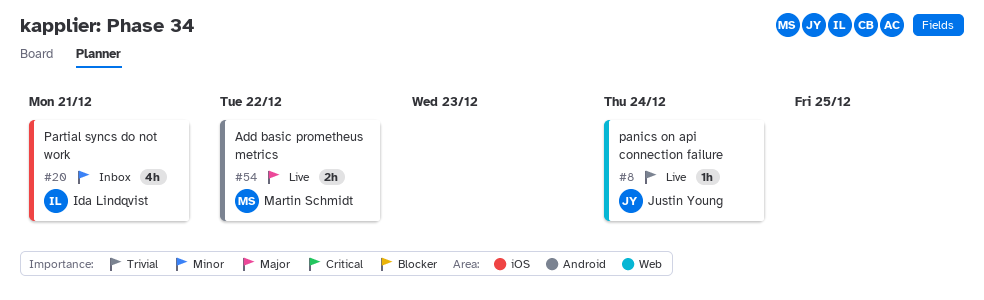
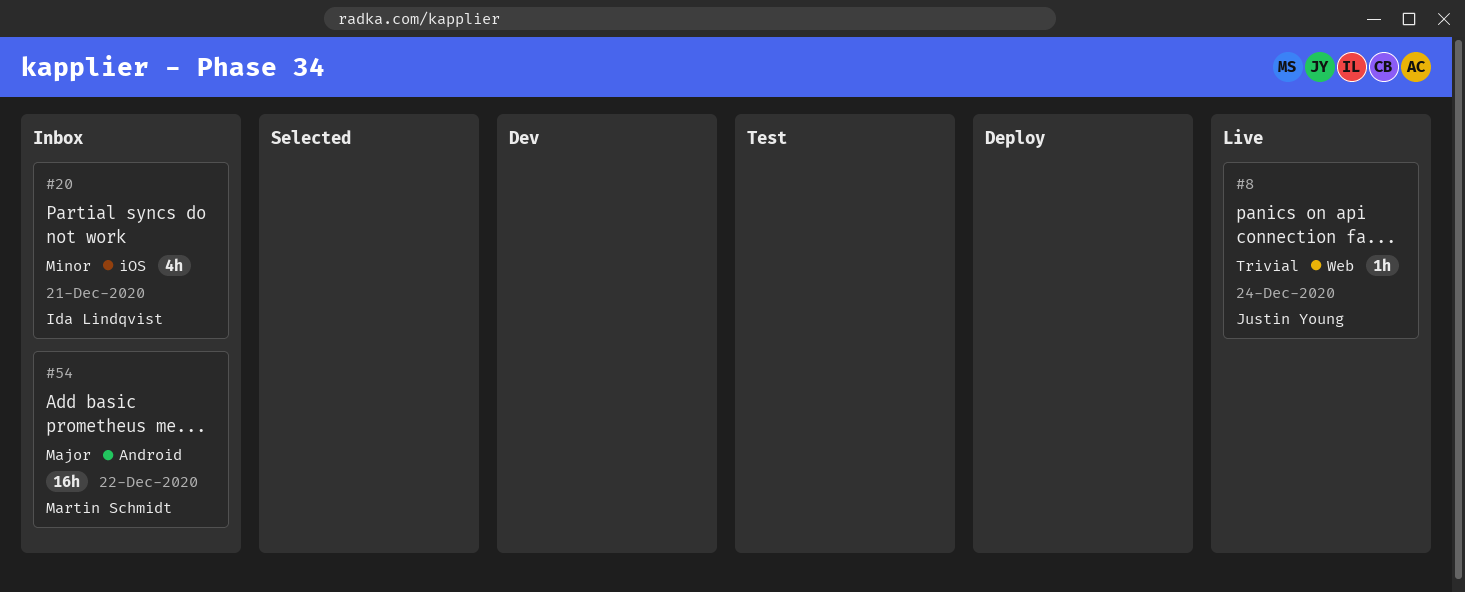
#54, status: Live -> Inbox
#54, estimate: 2h -> 16h

